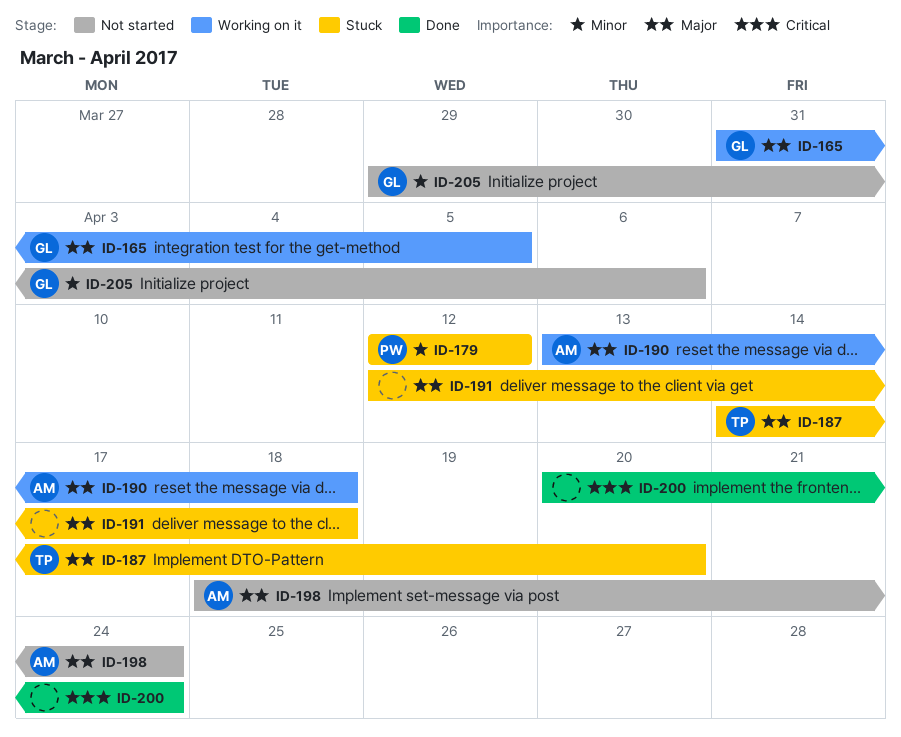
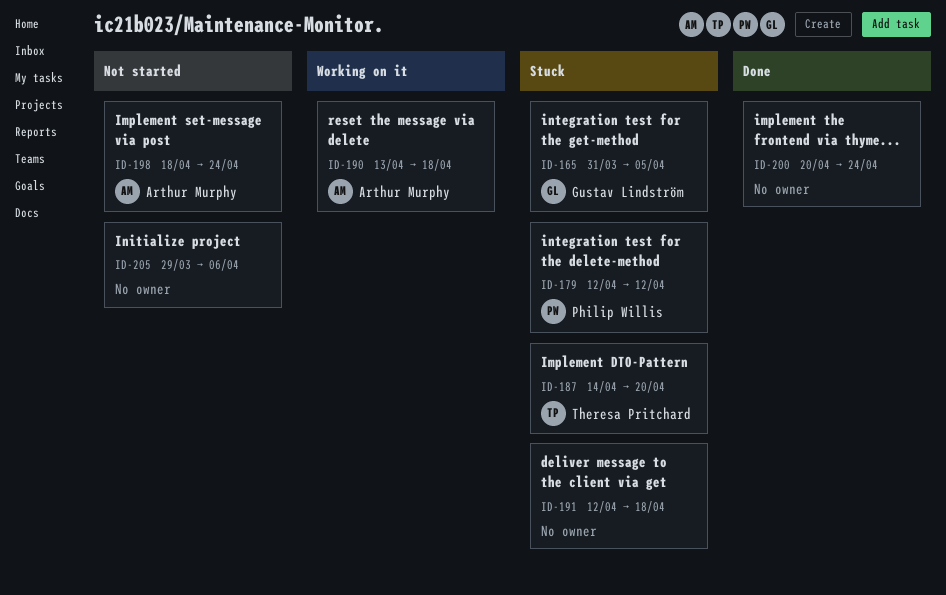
ID-165, status: Working on it -> Stuck
ID-205, owner: Gustav Lindström -> none

